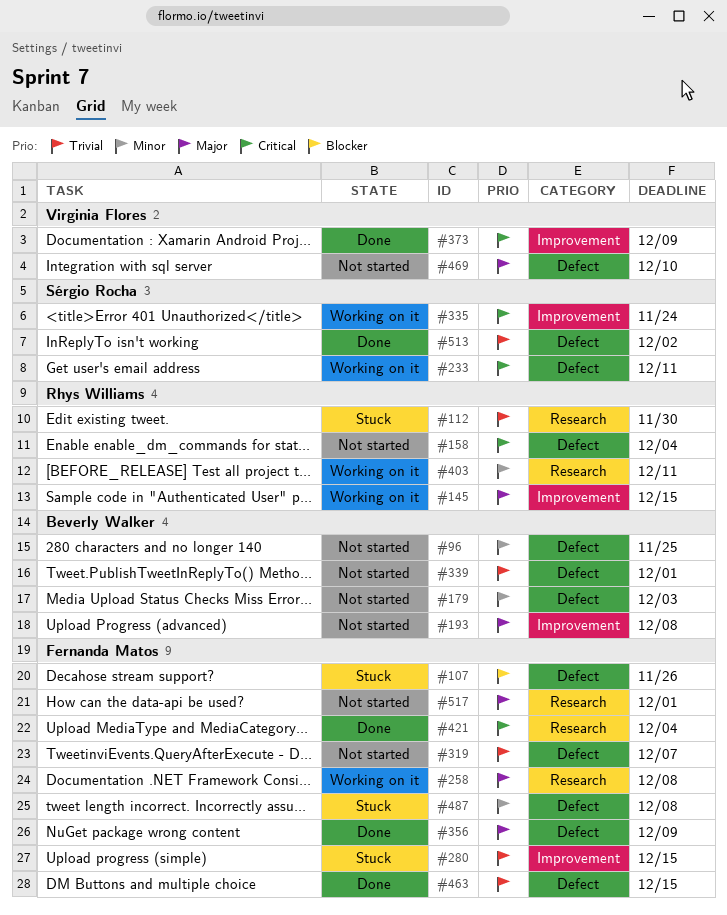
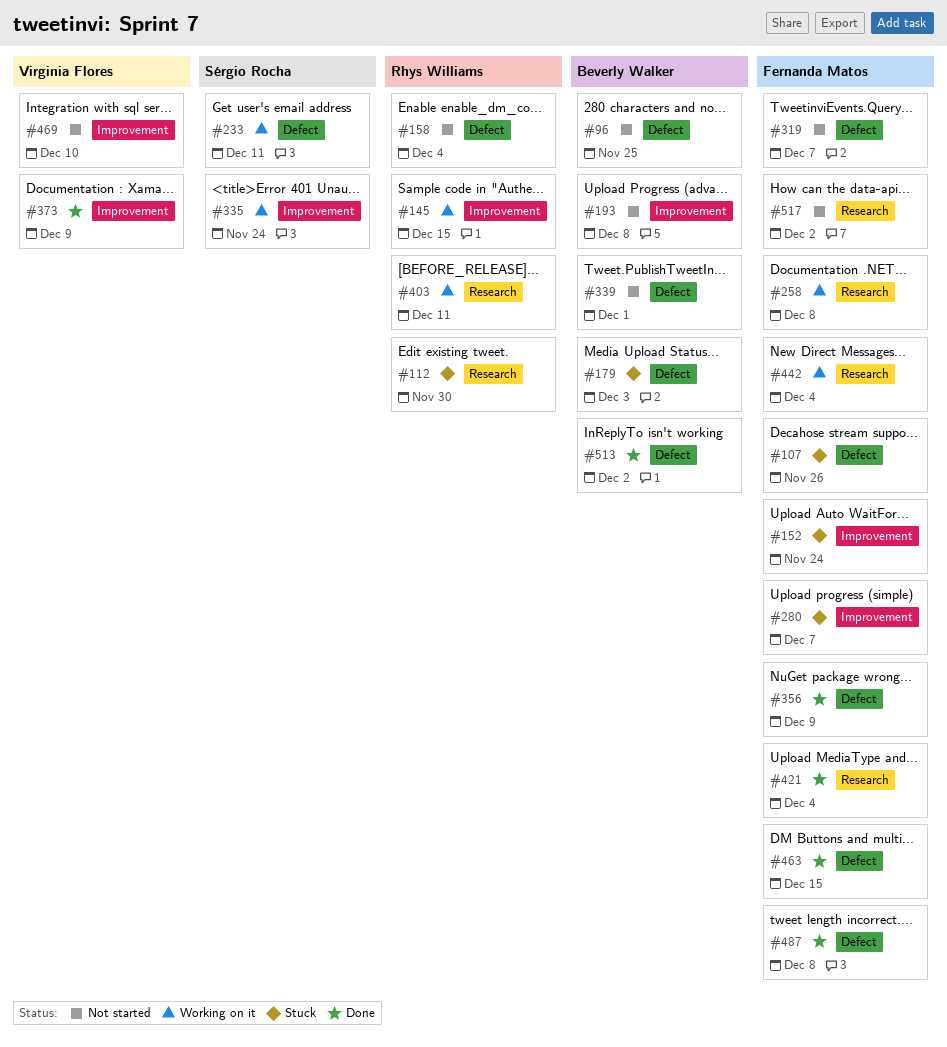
#152: none -> present
#179, status: Not started -> Stuck
#280, due: Dec 15 -> Dec 7
#442: none -> present
#469, label: Defect -> Improvement
#487, status: Stuck -> Done
#513, owner: Sérgio Rocha -> Beverly Walker
#517, due: Dec 1 -> Dec 2

